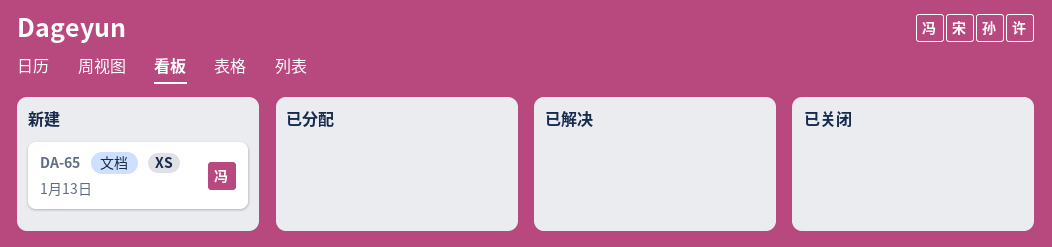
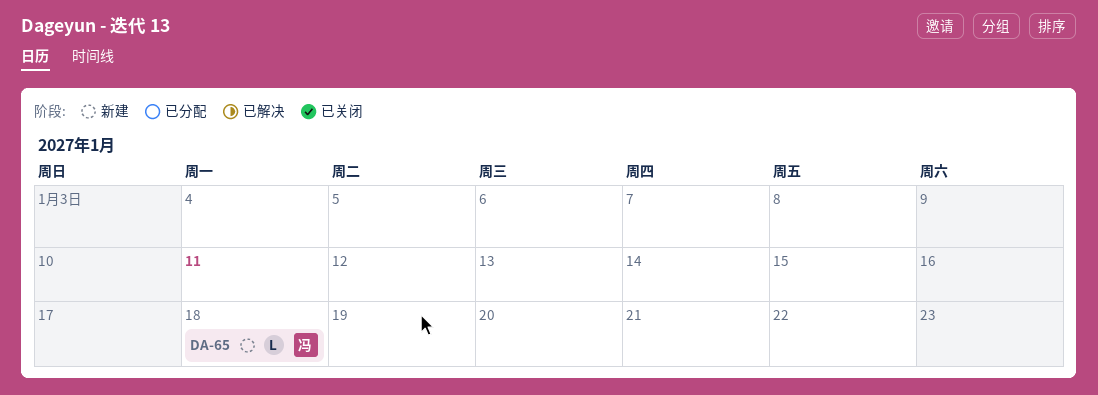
DA-65, estimate: XS -> L
DA-65, due: Jan 13 -> Jan 18

